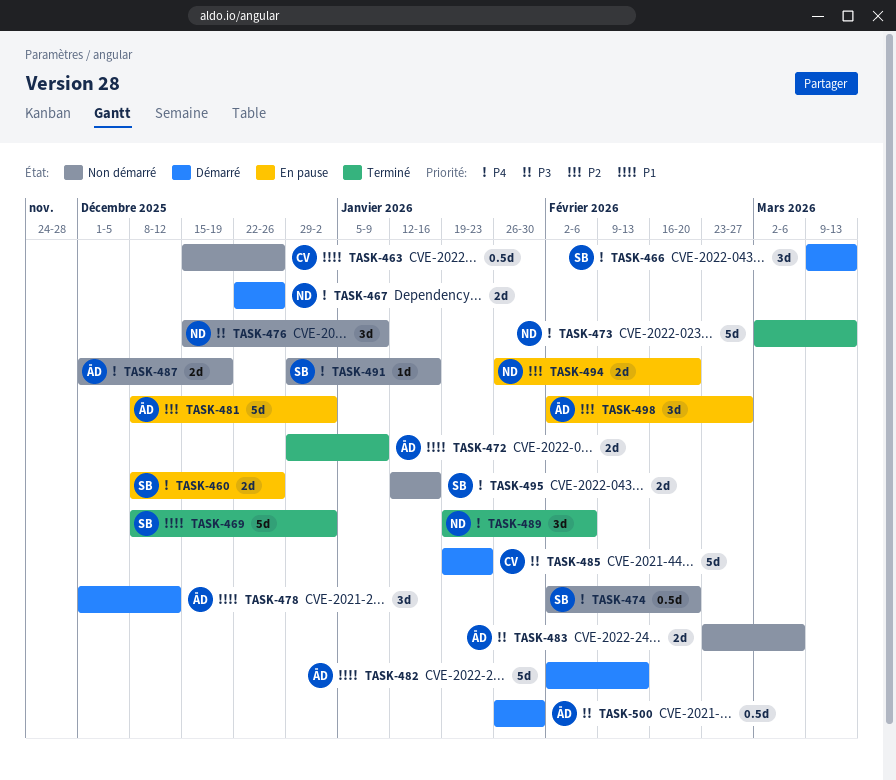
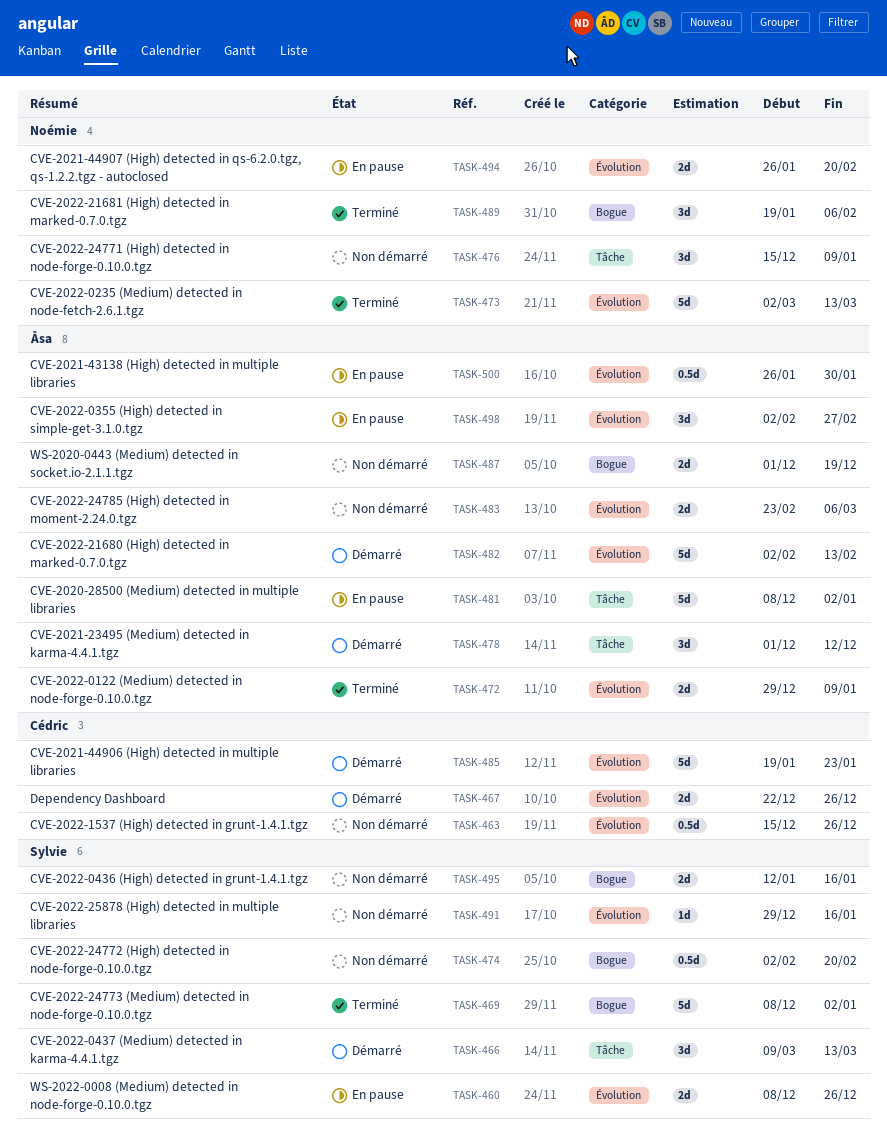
TASK-467, owner: Noémie -> Cédric
TASK-500, status: Démarré -> En pause

